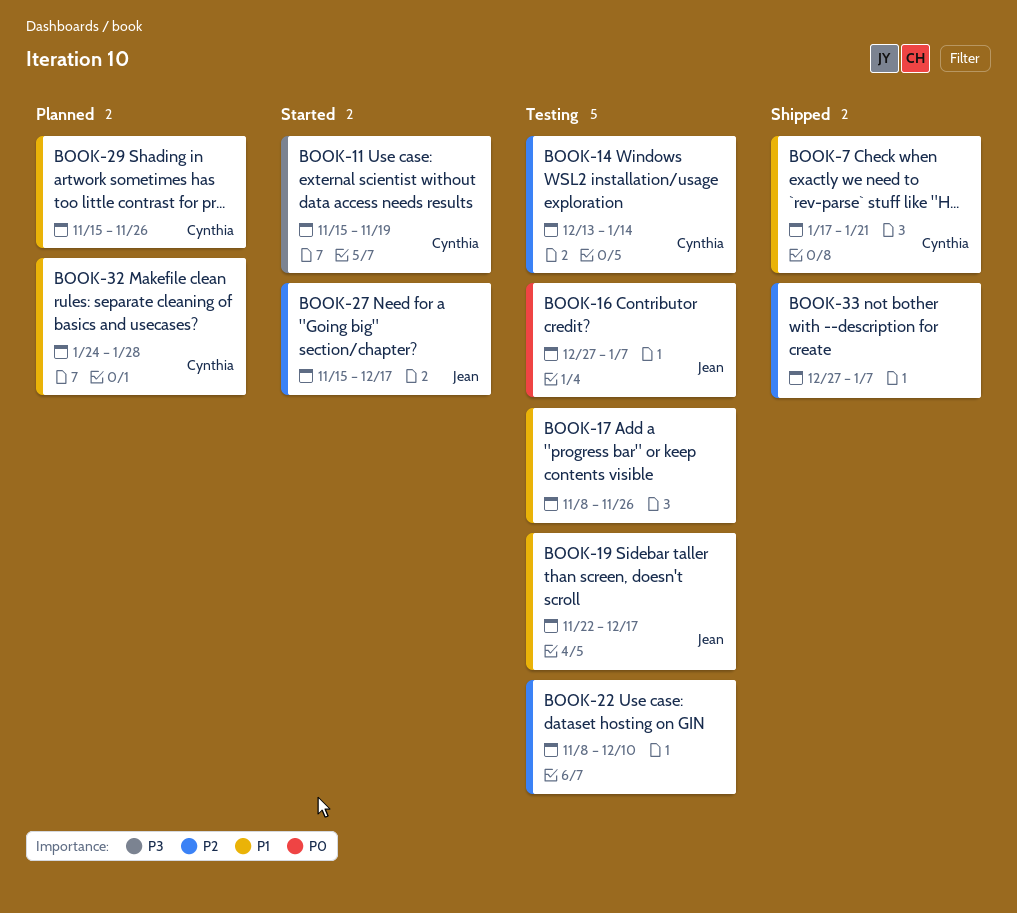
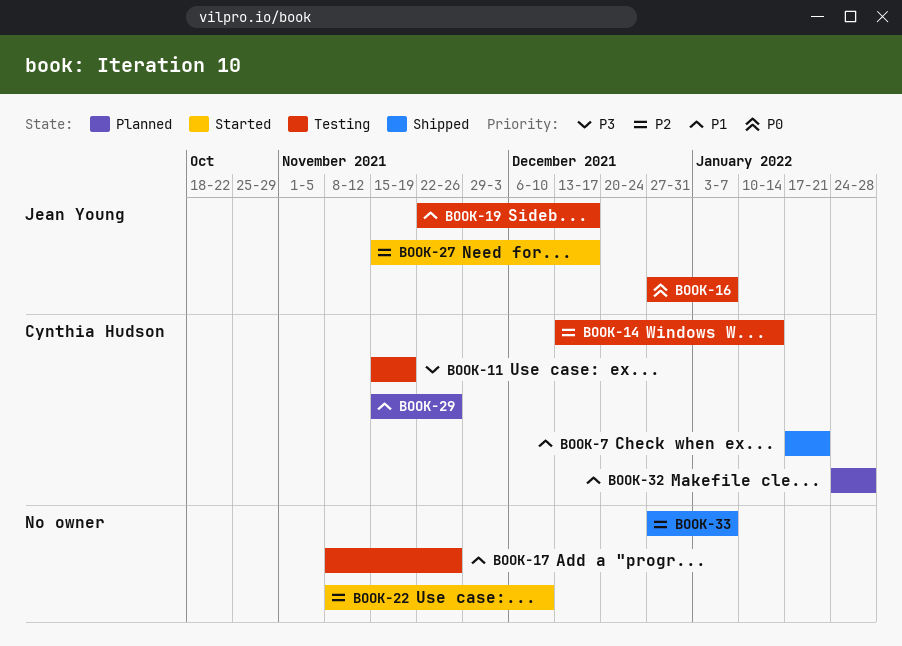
BOOK-11, status: Started -> Testing
BOOK-22, status: Testing -> Started

